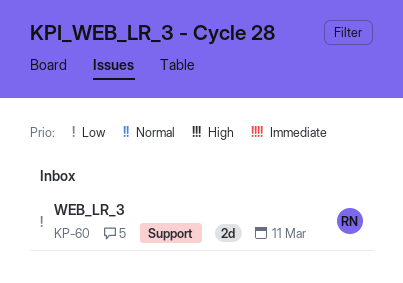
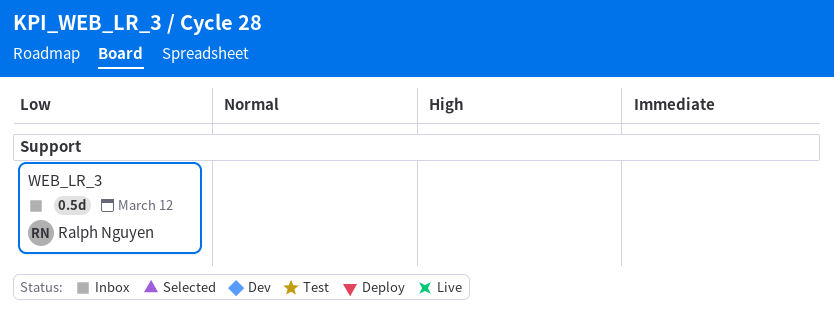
WEB_LR_3, estimate: 2d -> 0.5d
WEB_LR_3, due: Mar 11 -> Mar 12

